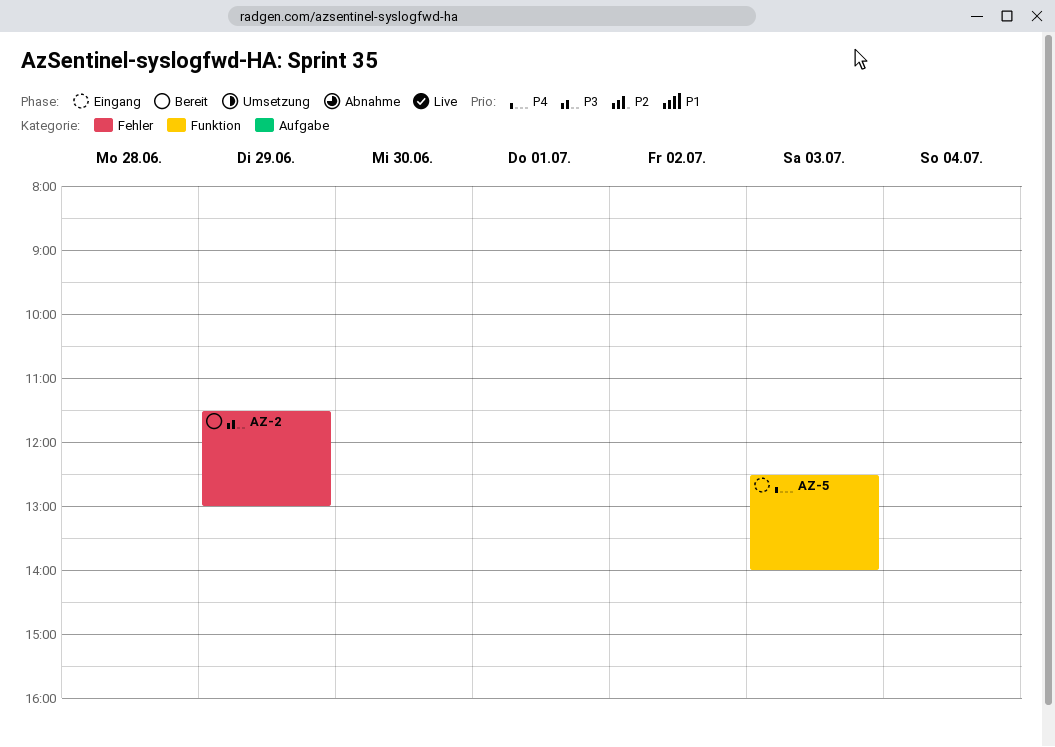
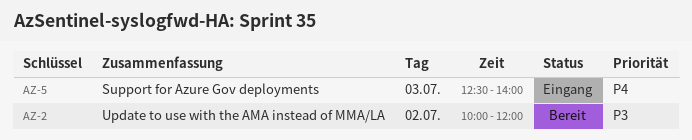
AZ-2, day: Jun 29 -> Jul 2
AZ-2, begins: 11:30 -> 10:00
AZ-2, ends: 13:00 -> 12:00

